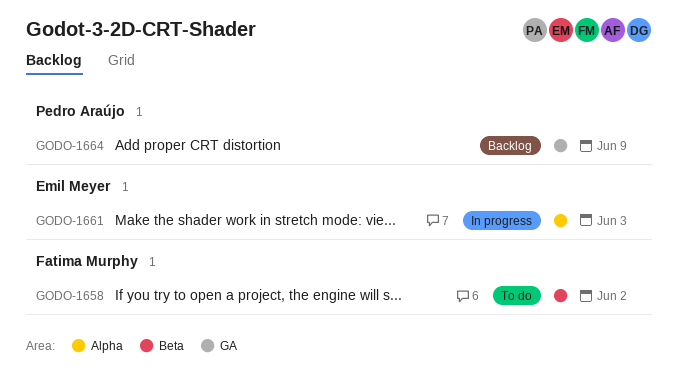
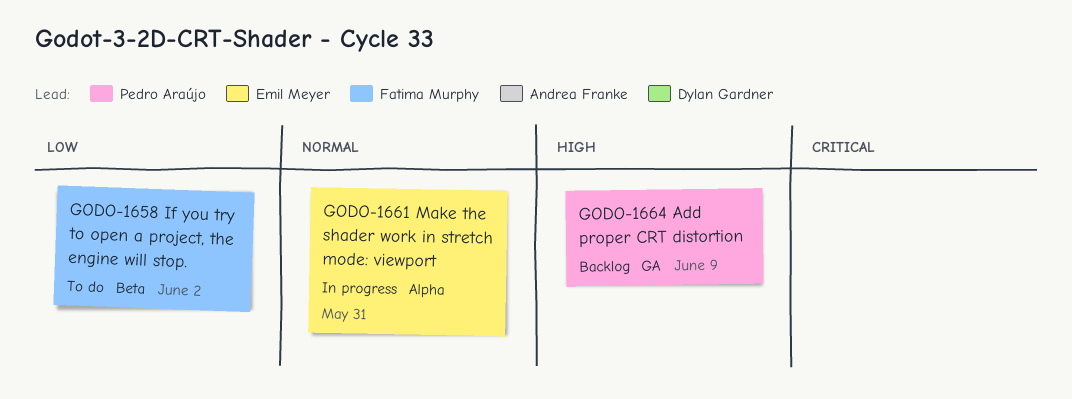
GODO-1661, due: Jun 3 -> May 31

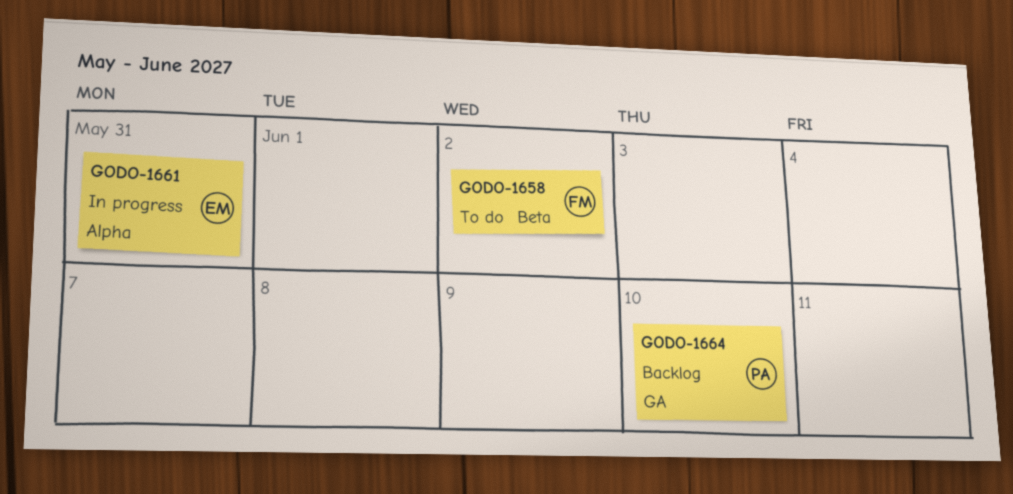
GODO-1664, due: Jun 9 -> Jun 10

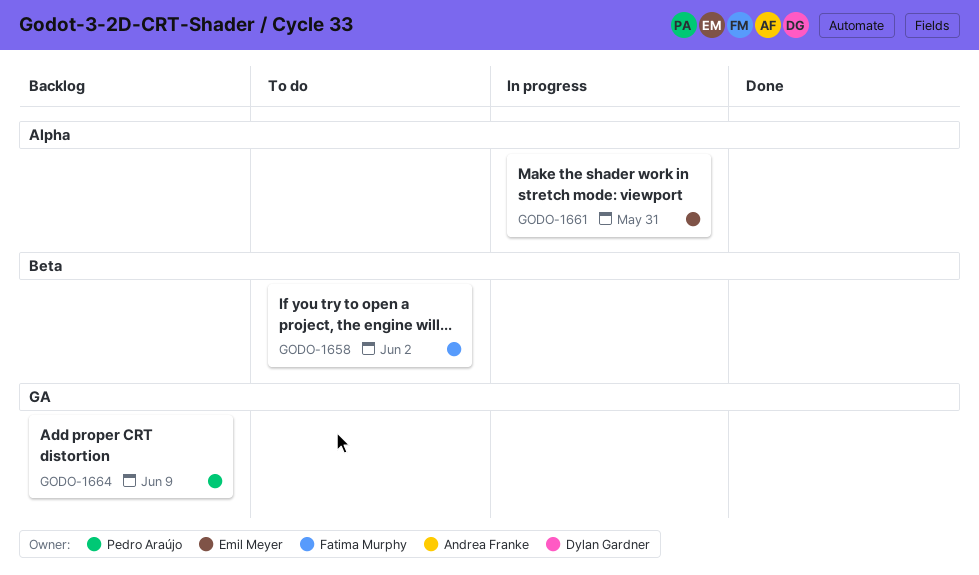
GODO-1664, due: Jun 10 -> Jun 9

